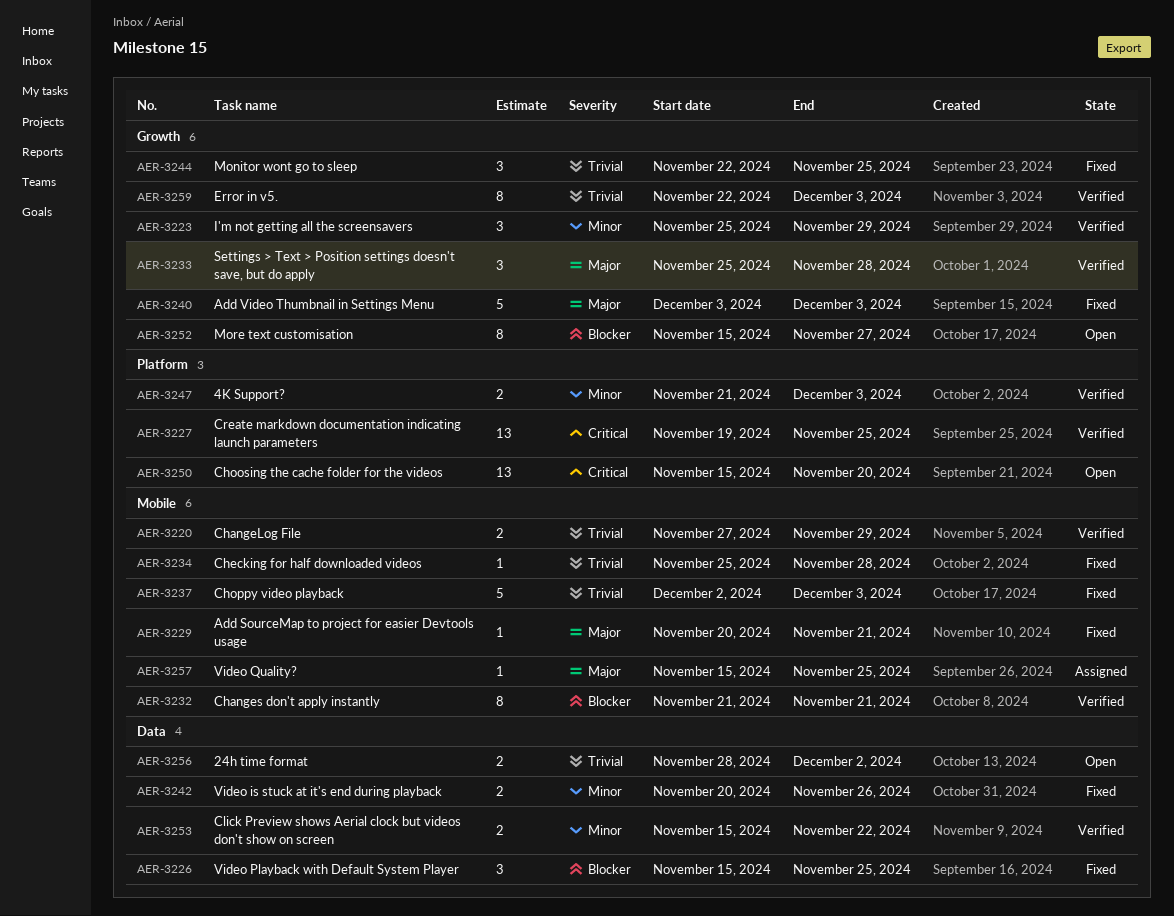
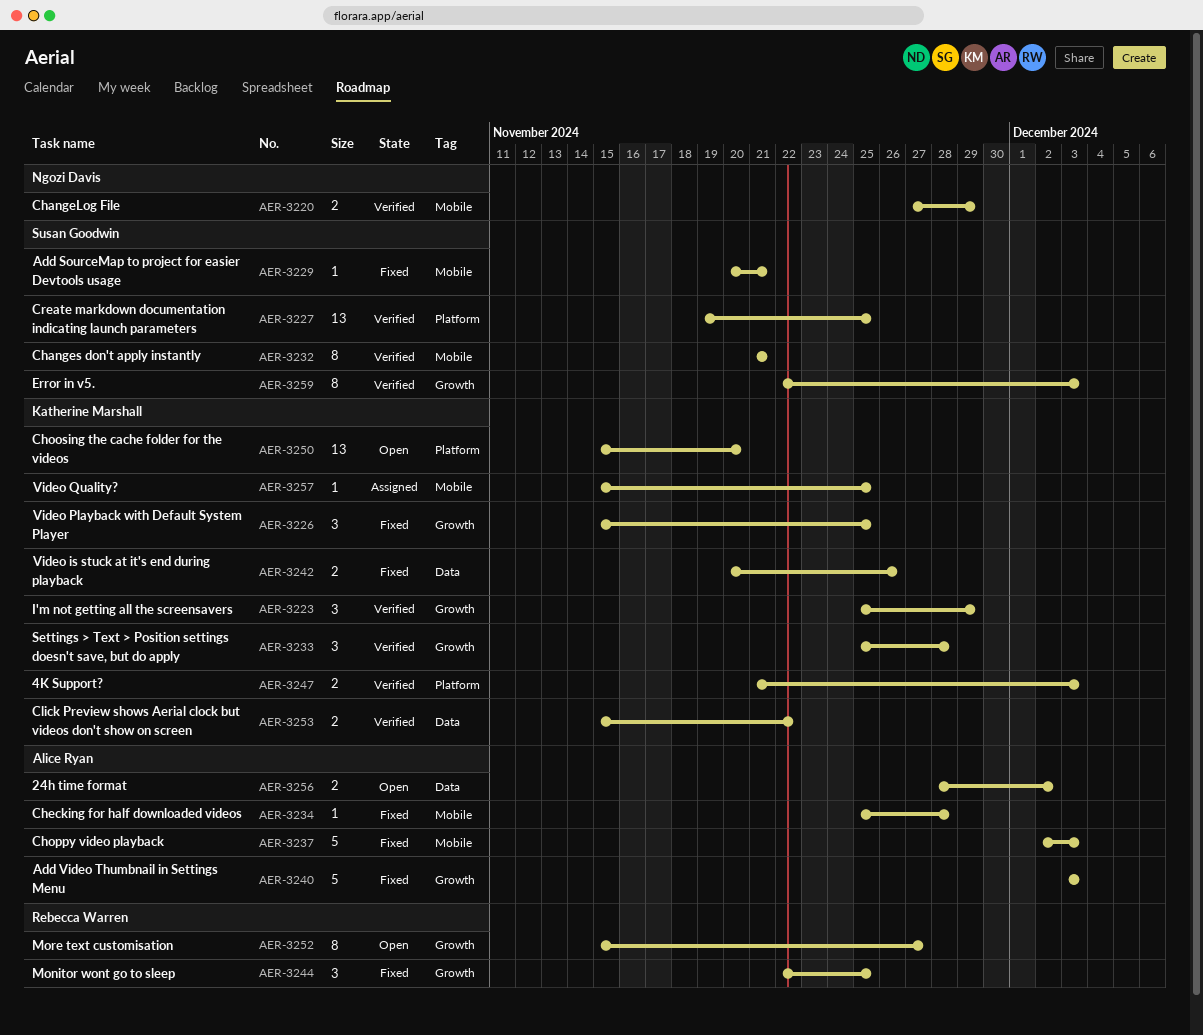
AER-3226, label: Data -> Growth

